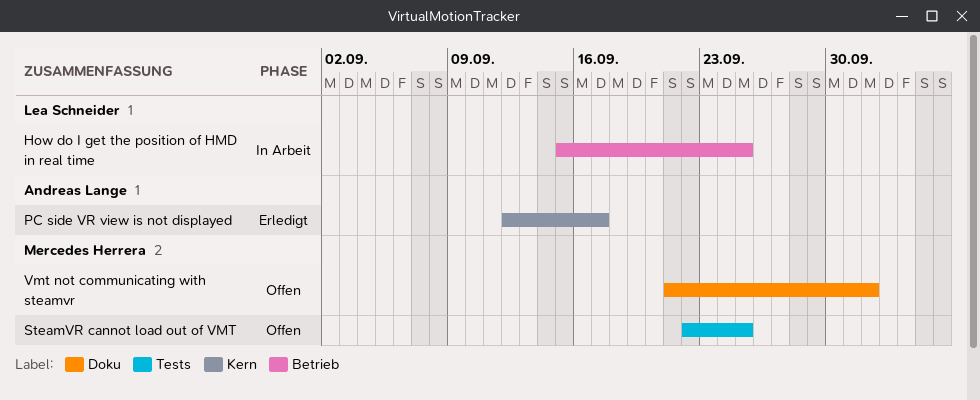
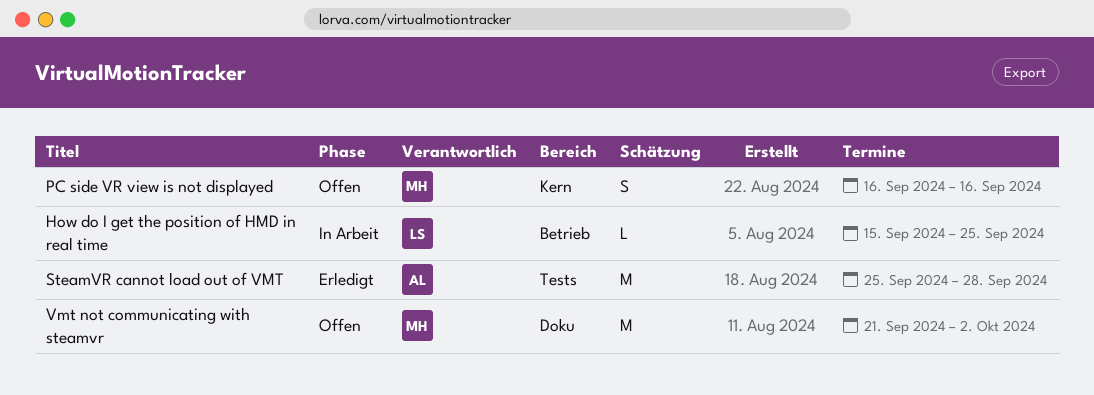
PC side VR view is not displayed, status: Erledigt -> Offen
PC side VR view is not displayed, owner: Andreas Lange -> Mercedes Herrera
PC side VR view is not displayed, start: Sep 12 -> Sep 16
PC side VR view is not displayed, due: Sep 17 -> Sep 16
SteamVR cannot load out of VMT, status: Offen -> Erledigt
SteamVR cannot load out of VMT, owner: Mercedes Herrera -> Andreas Lange
SteamVR cannot load out of VMT, start: Sep 22 -> Sep 25
SteamVR cannot load out of VMT, due: Sep 25 -> Sep 28

